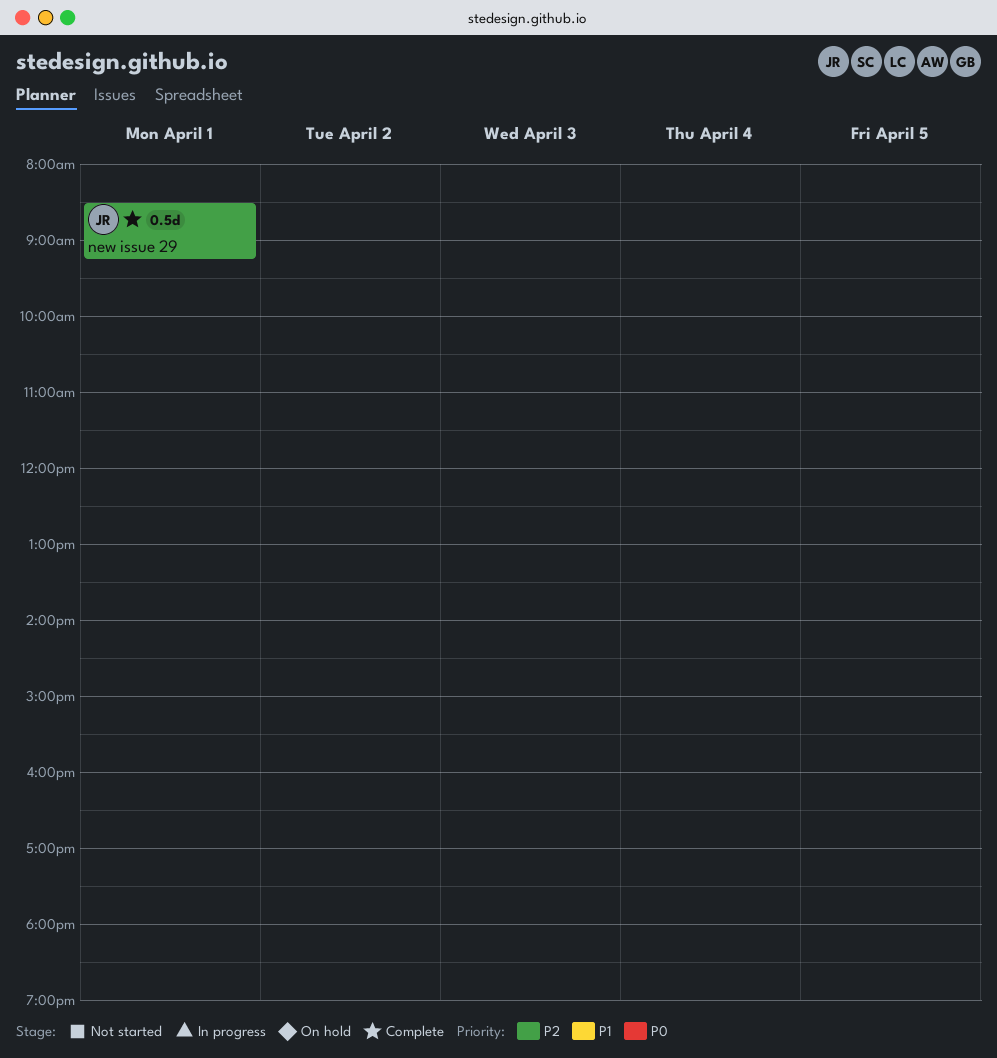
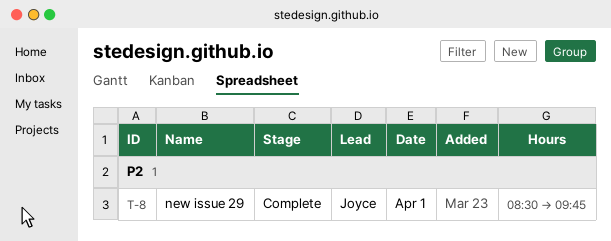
new issue 29, ends: 09:15 -> 09:45

